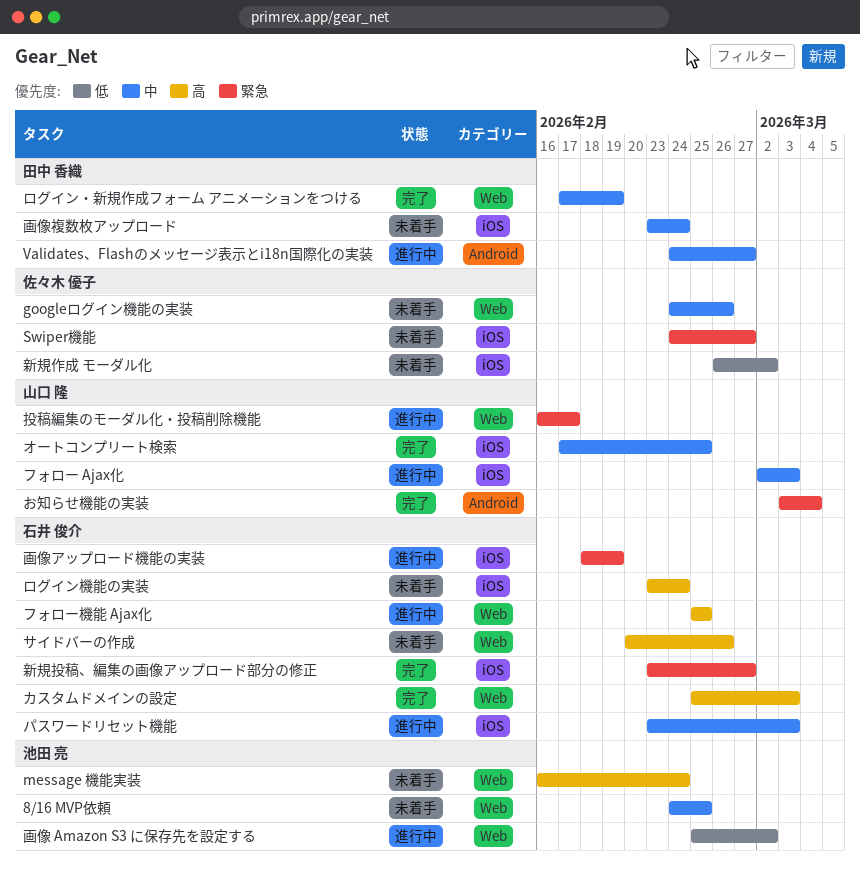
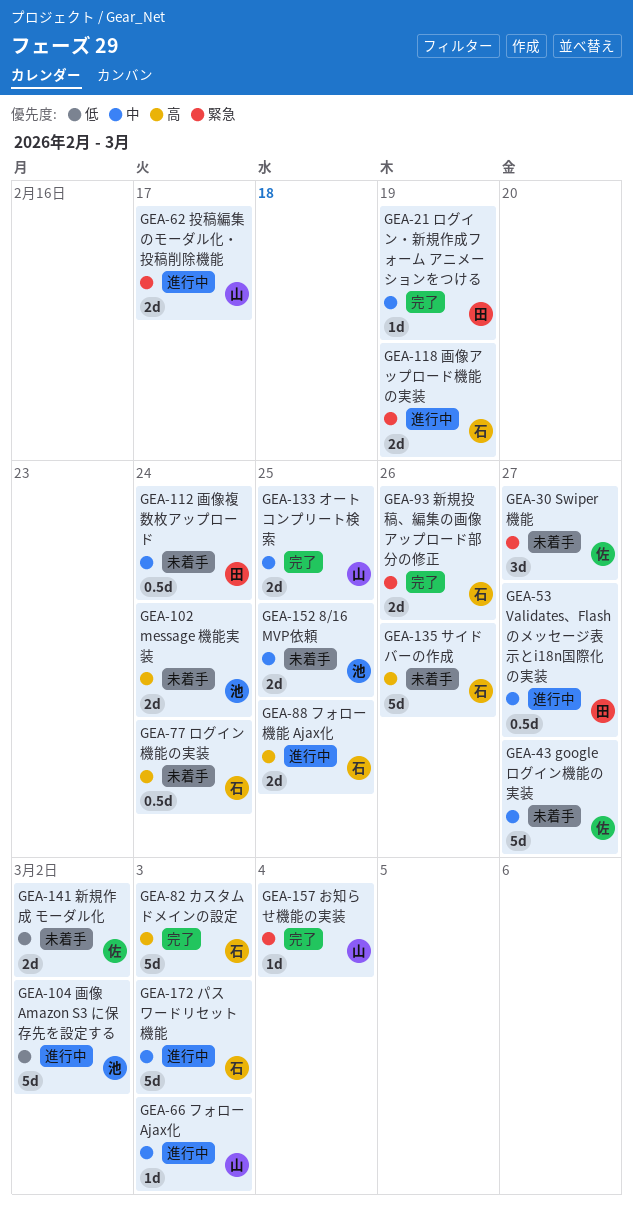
googleログイン機能の実装, due: Feb 26 -> Feb 27
新規投稿、編集の画像アップロード部分の修正, due: Feb 27 -> Feb 26

